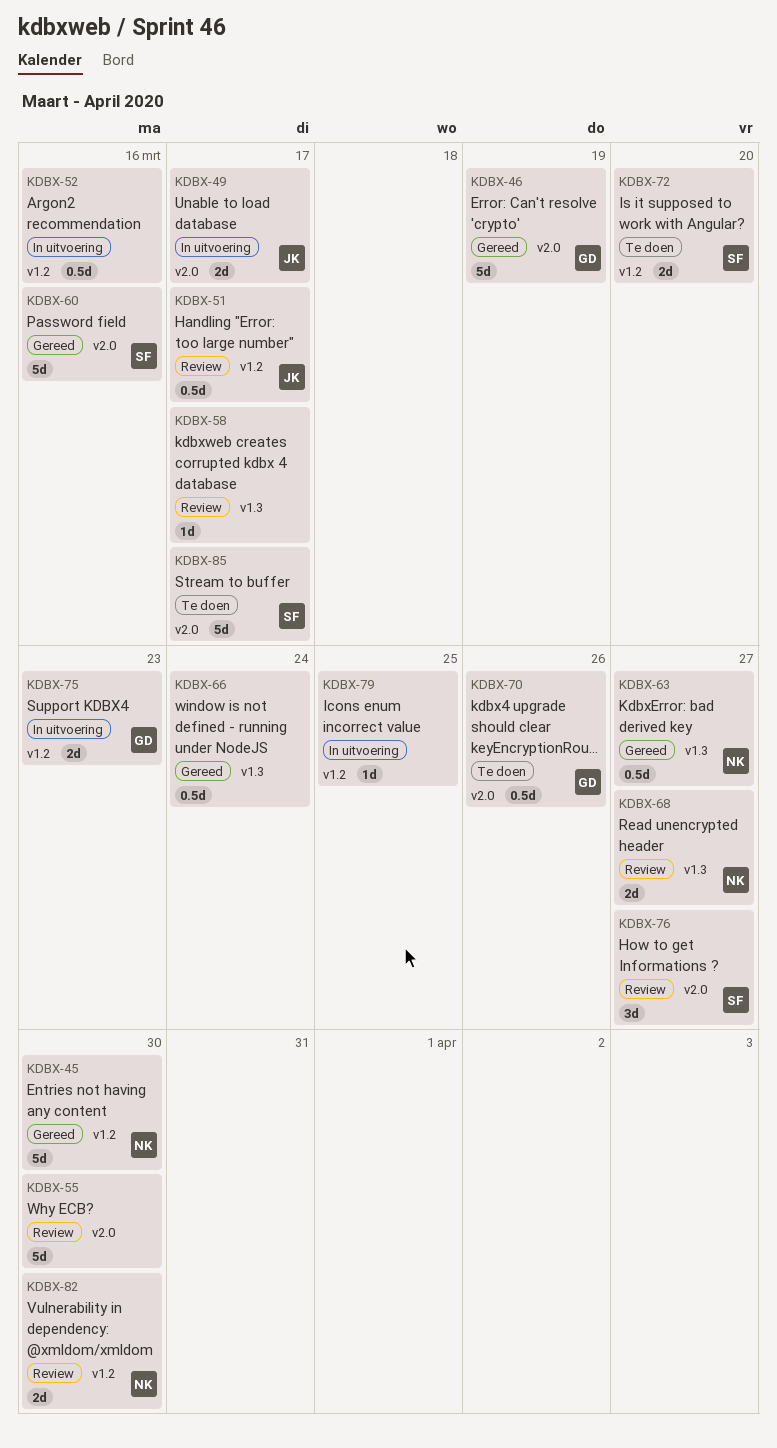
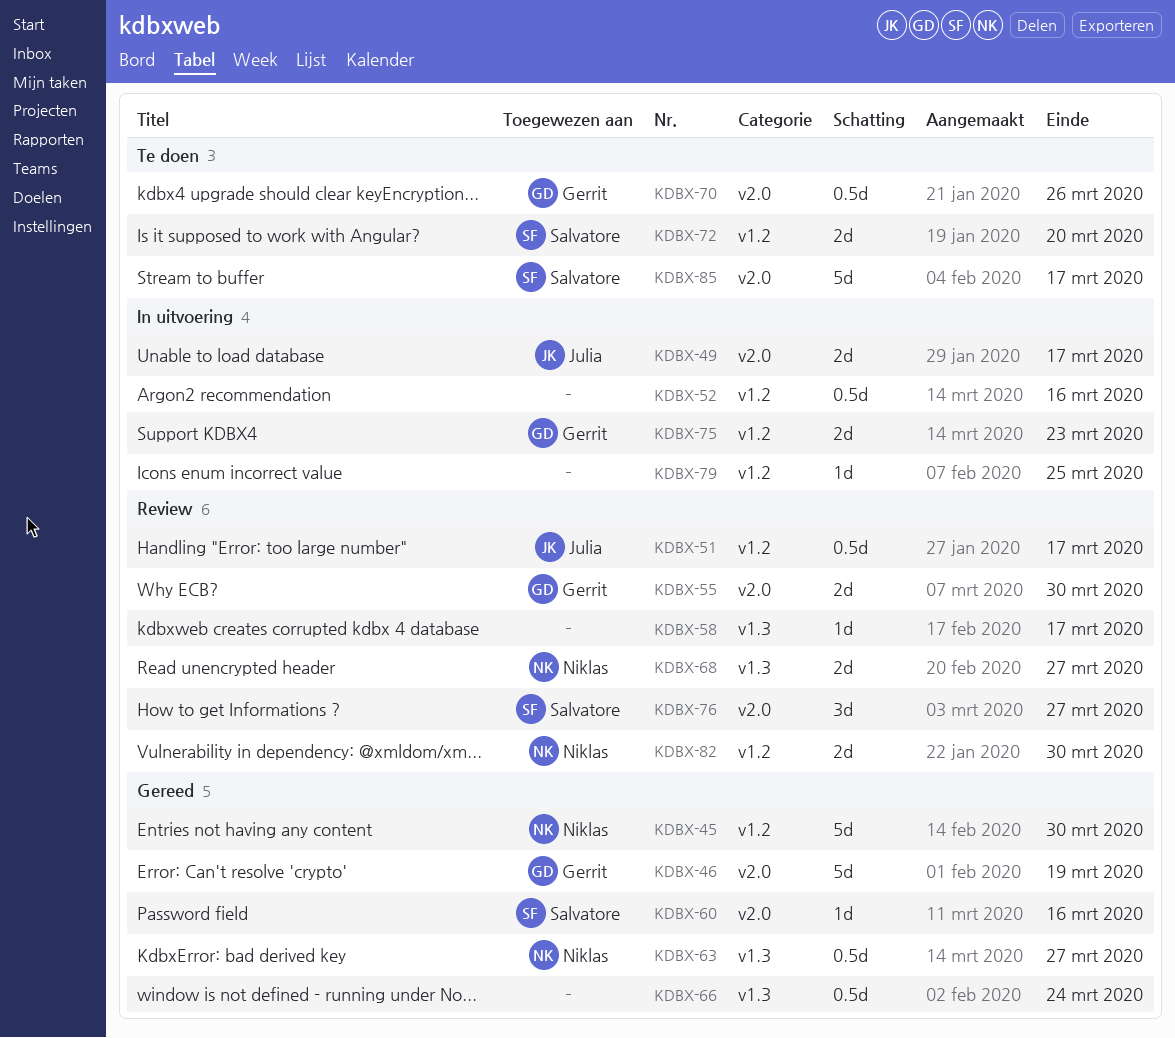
KDBX-55, owner: none -> Gerrit
KDBX-55, estimate: 5d -> 2d
KDBX-60, estimate: 5d -> 1d

